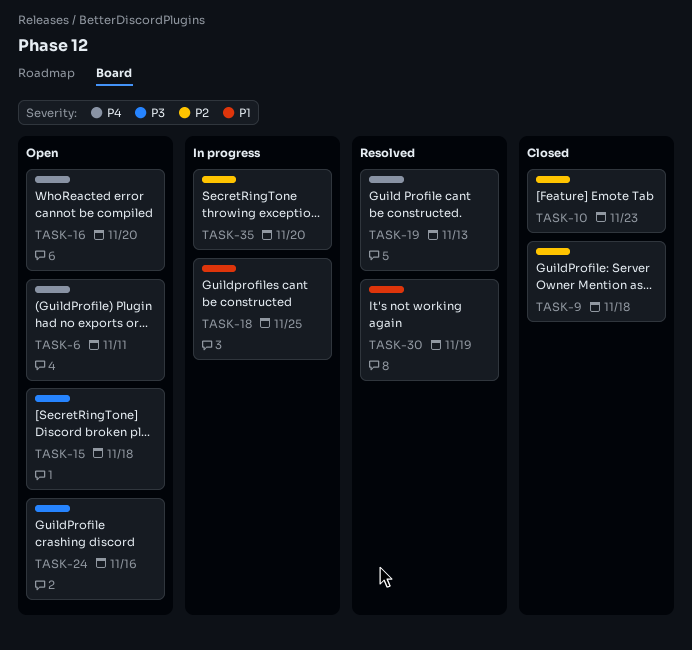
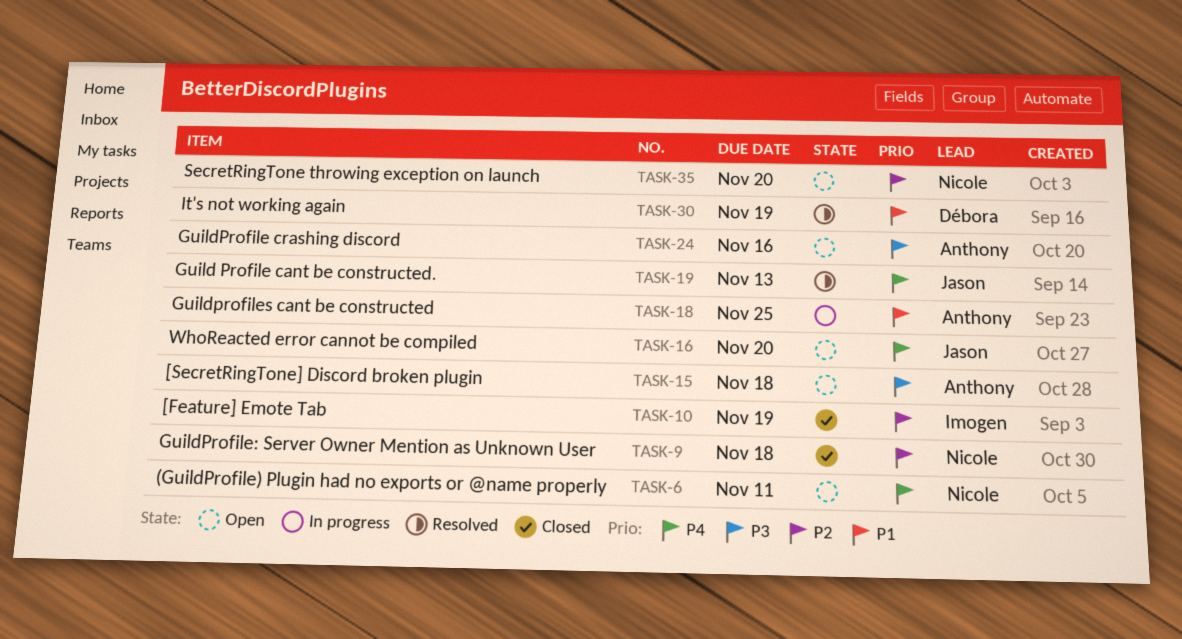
TASK-10, due: Nov 23 -> Nov 19
TASK-35, status: In progress -> Open

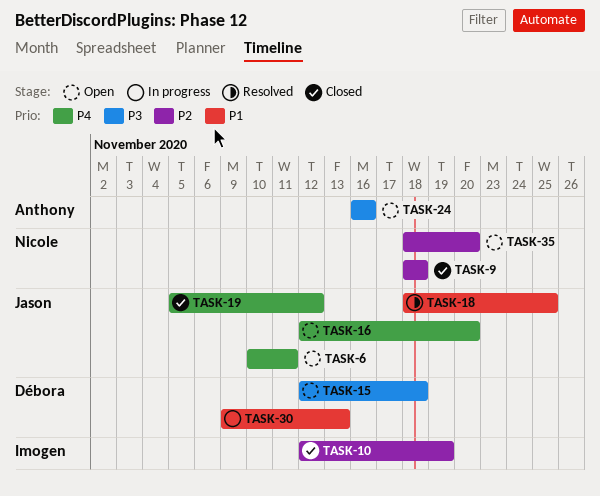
TASK-6, owner: Nicole -> Jason
TASK-15, owner: Anthony -> Débora
TASK-18, status: In progress -> Resolved
TASK-18, owner: Anthony -> Jason
TASK-19, status: Resolved -> Closed
TASK-19, due: Nov 13 -> Nov 12
TASK-30, status: Resolved -> In progress
TASK-30, due: Nov 19 -> Nov 13

